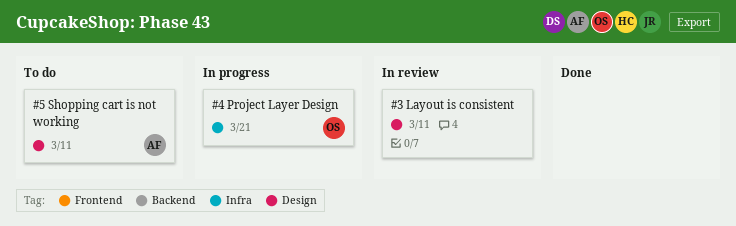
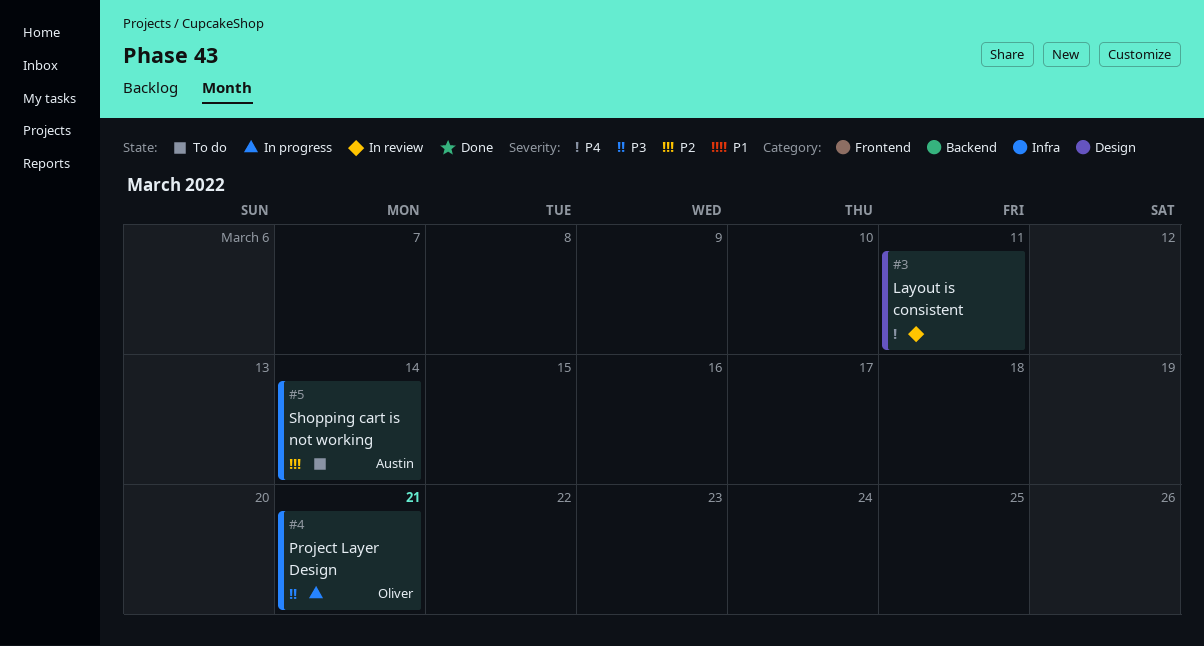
#5, label: Design -> Infra
#5, due: Mar 11 -> Mar 14

